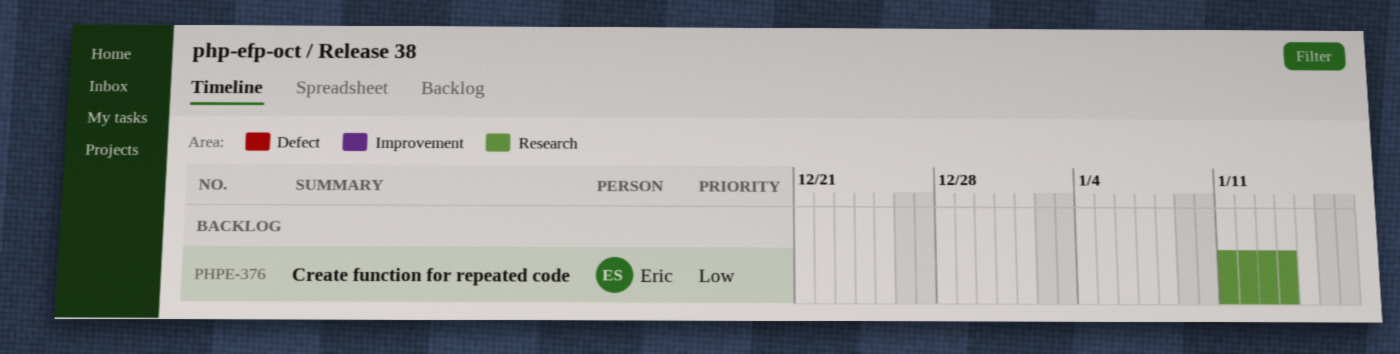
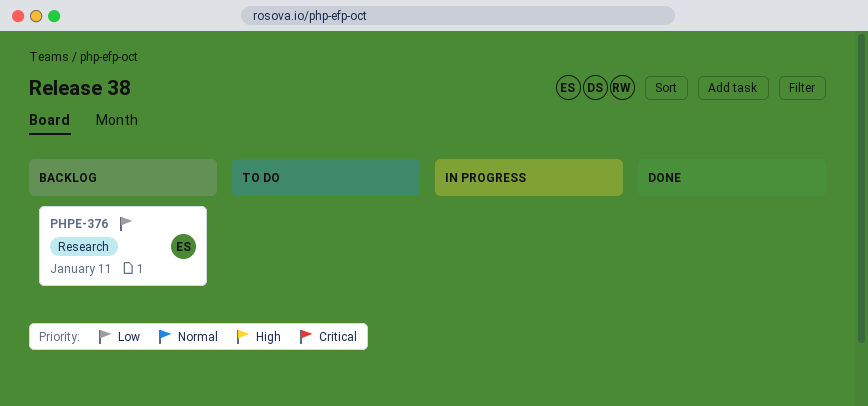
PHPE-376, due: Jan 14 -> Jan 11

